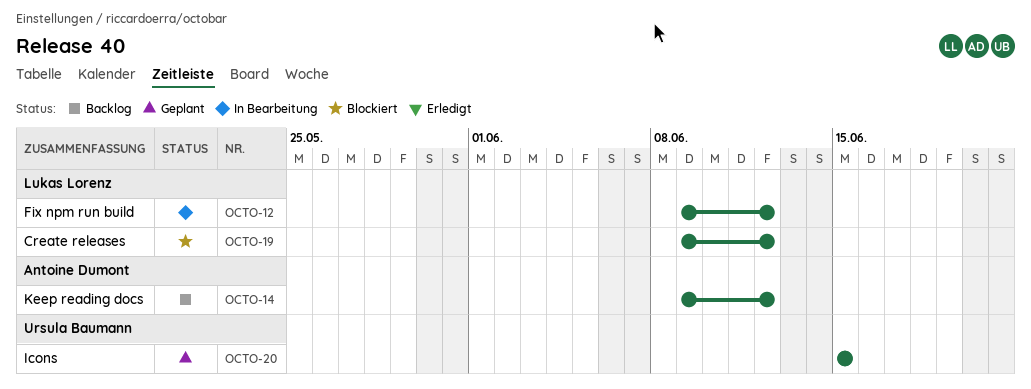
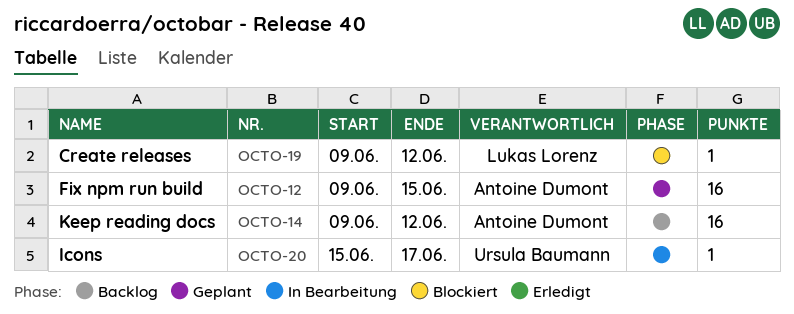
OCTO-12, status: In Bearbeitung -> Geplant
OCTO-12, owner: Lukas Lorenz -> Antoine Dumont
OCTO-12, due: Jun 12 -> Jun 15
OCTO-20, status: Geplant -> In Bearbeitung
OCTO-20, due: Jun 15 -> Jun 17

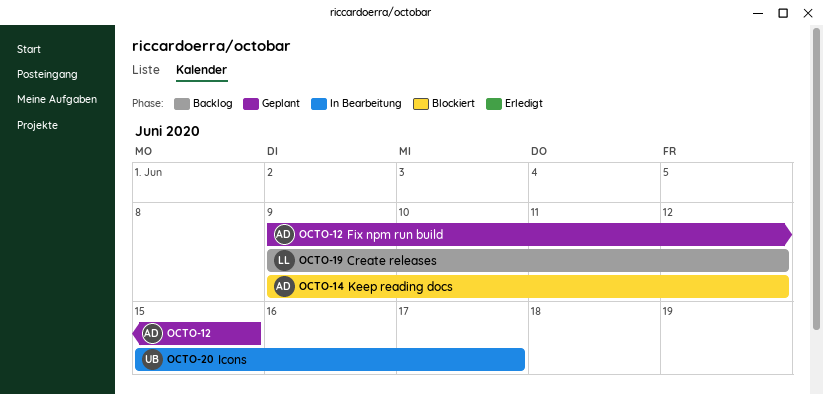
OCTO-14, status: Backlog -> Blockiert
OCTO-19, status: Blockiert -> Backlog

